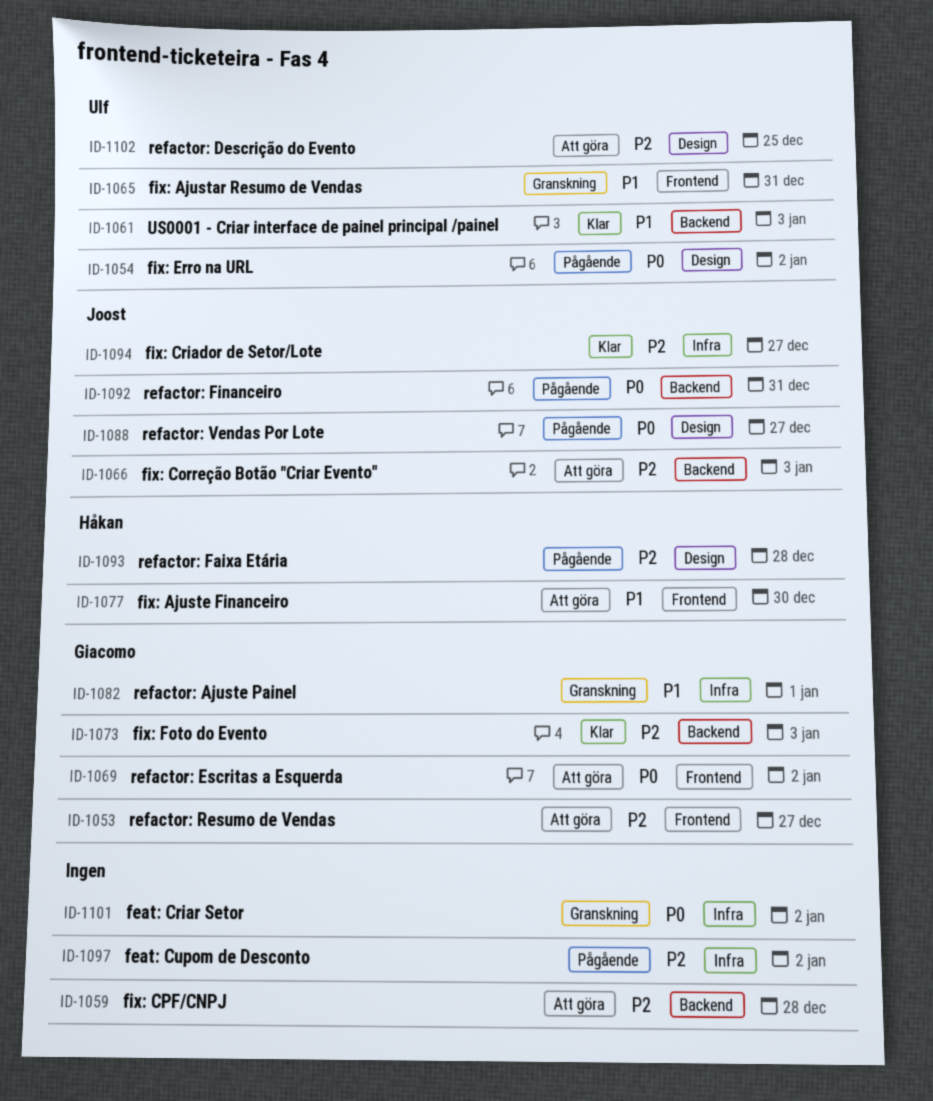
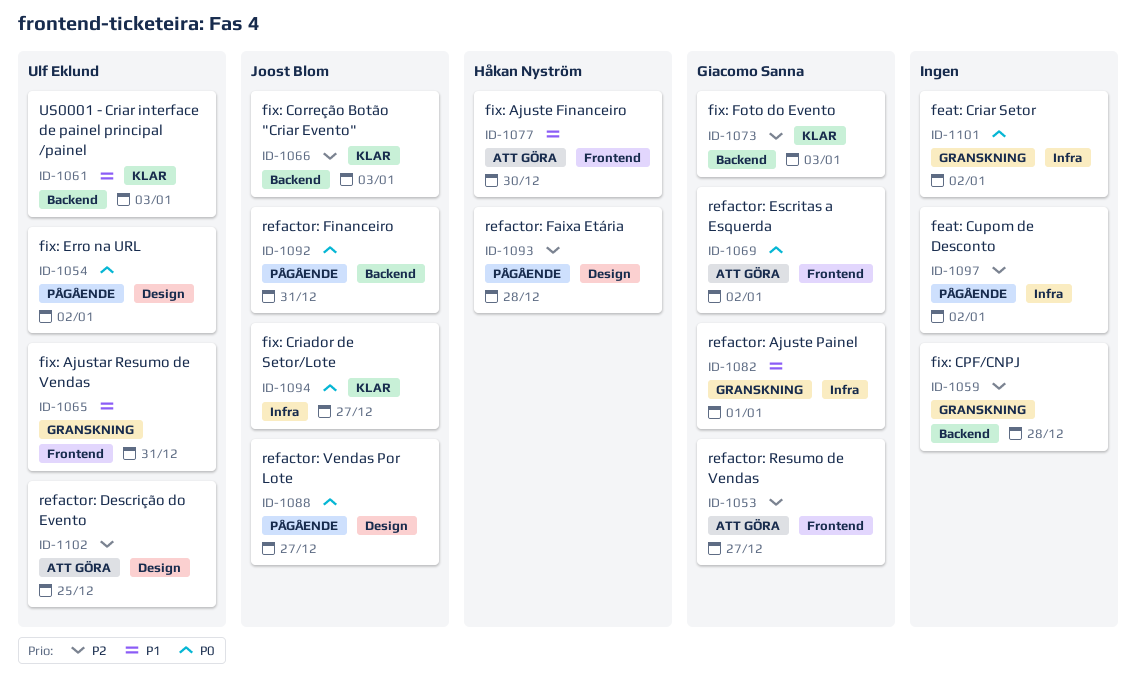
ID-1059, status: Att göra -> Granskning
ID-1066, status: Att göra -> Klar
ID-1094, priority: P2 -> P0

